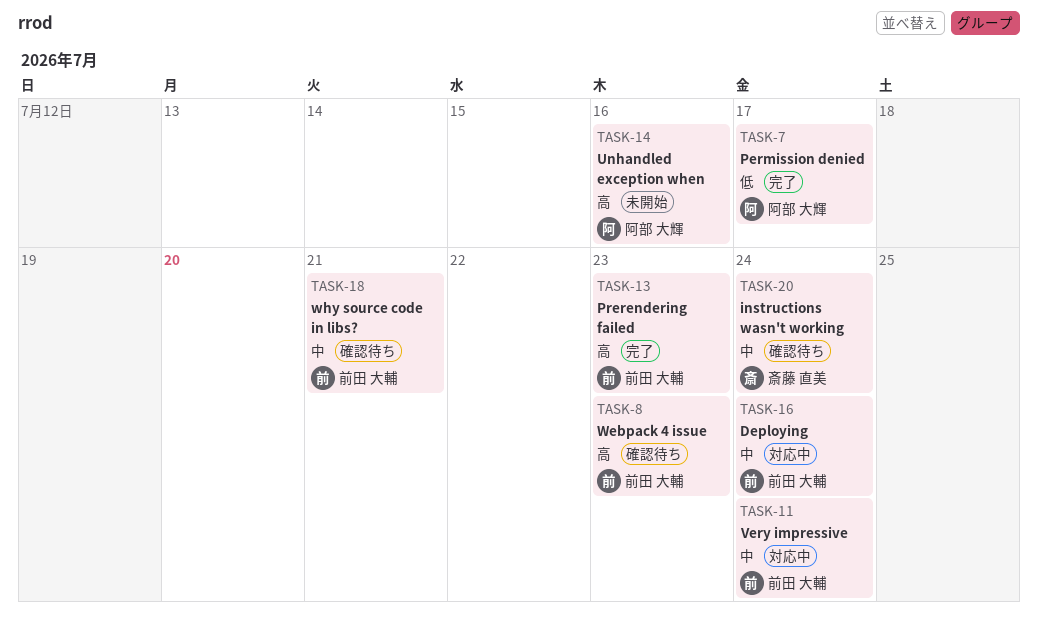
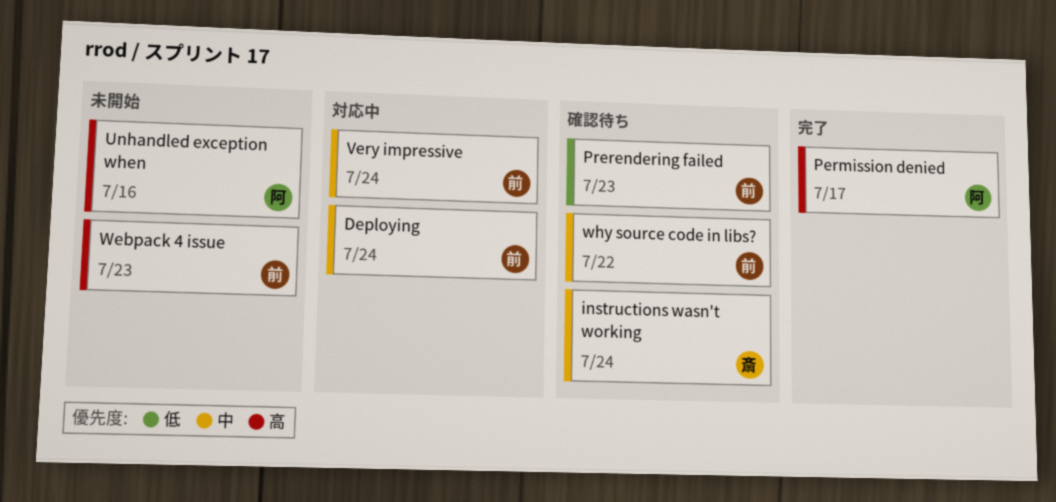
Permission denied, priority: 低 -> 高
Prerendering failed, status: 完了 -> 確認待ち
Prerendering failed, priority: 高 -> 低
Webpack 4 issue, status: 確認待ち -> 未開始
why source code in libs?, due: Jul 21 -> Jul 22

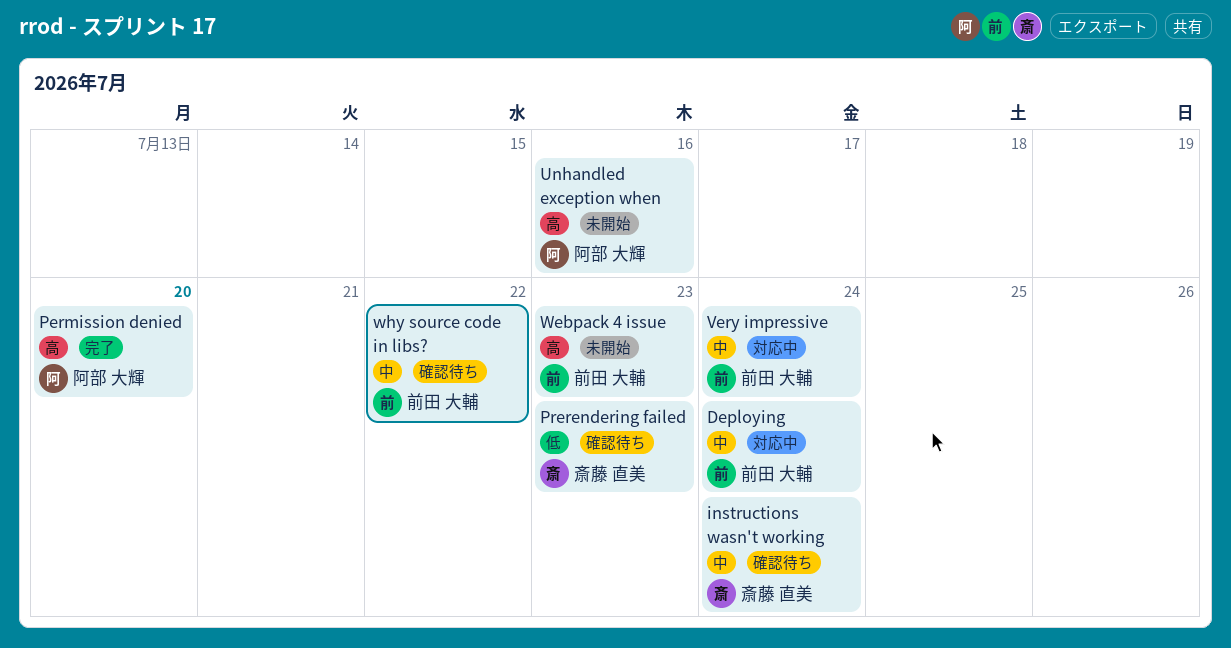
Permission denied, due: Jul 17 -> Jul 20
Prerendering failed, owner: 前田 大輔 -> 斎藤 直美

